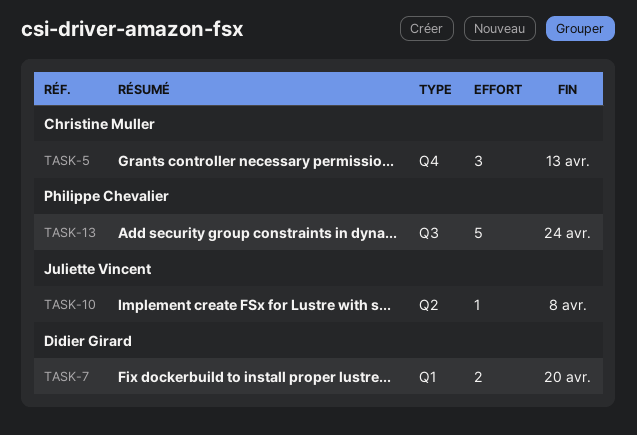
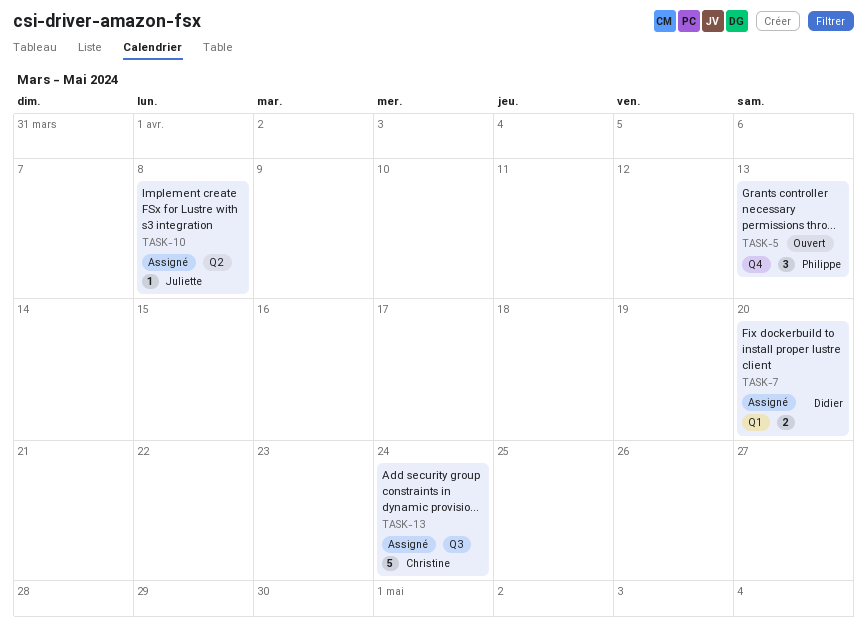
TASK-5, owner: Christine Muller -> Philippe Chevalier
TASK-13, owner: Philippe Chevalier -> Christine Muller

